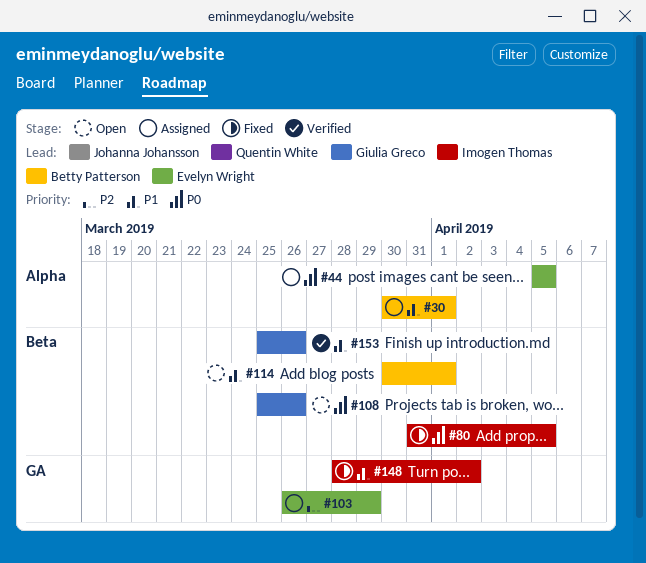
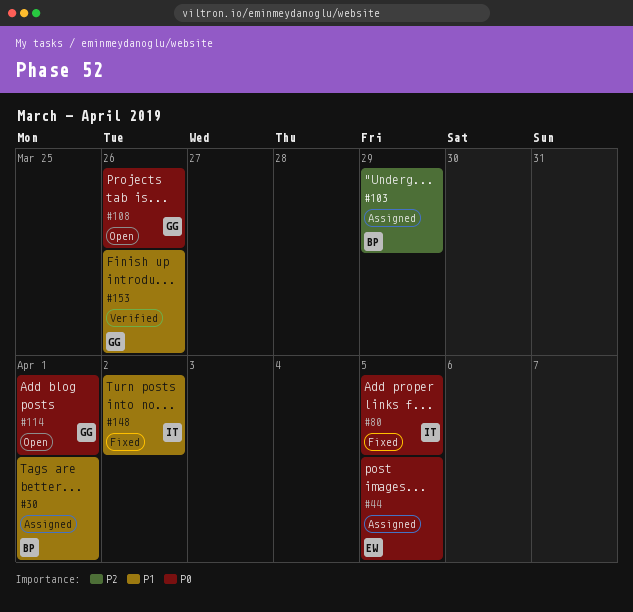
#103, owner: Evelyn Wright -> Betty Patterson
#114, owner: Betty Patterson -> Giulia Greco
#114, priority: P1 -> P0

